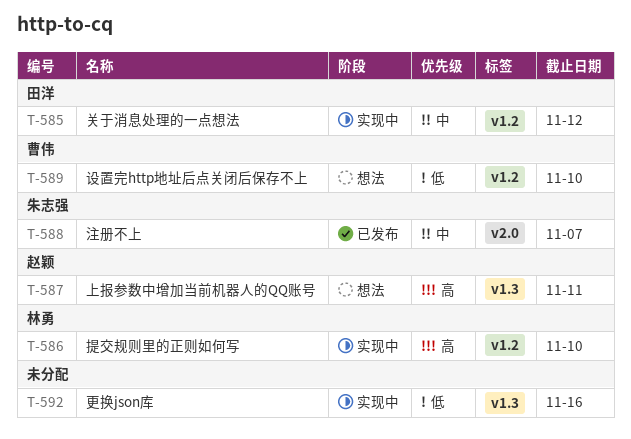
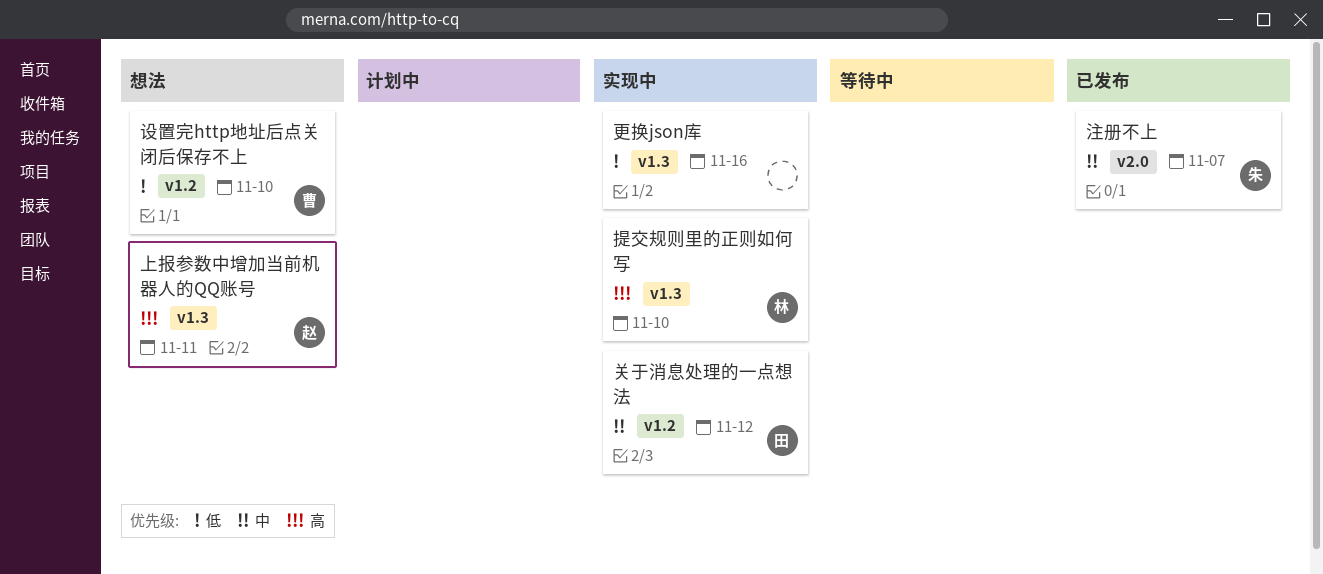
提交规则里的正则如何写, label: v1.2 -> v1.3

